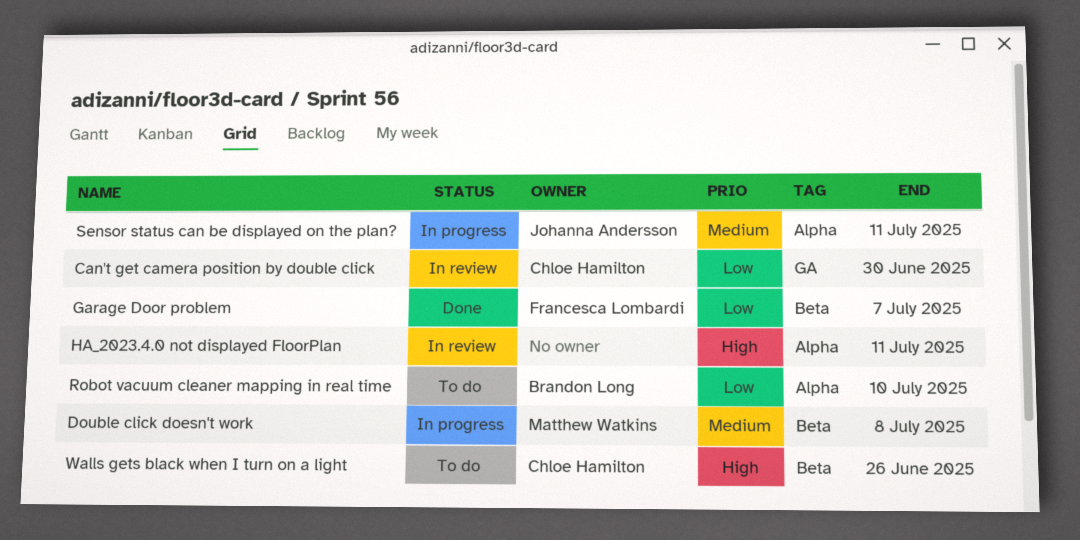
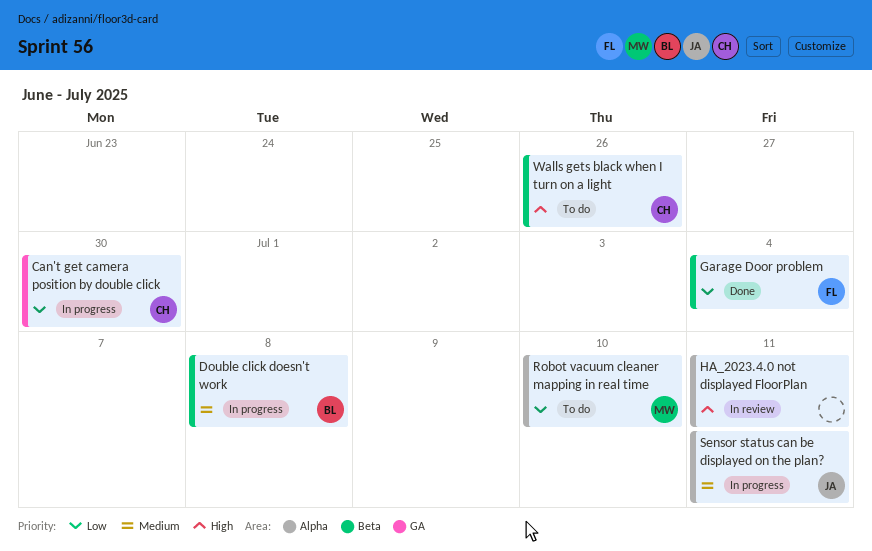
Can't get camera position by double click, status: In review -> In progress
Double click doesn't work, owner: Matthew Watkins -> Brandon Long
Garage Door problem, due: Jul 7 -> Jul 4
Robot vacuum cleaner mapping in real time, owner: Brandon Long -> Matthew Watkins

